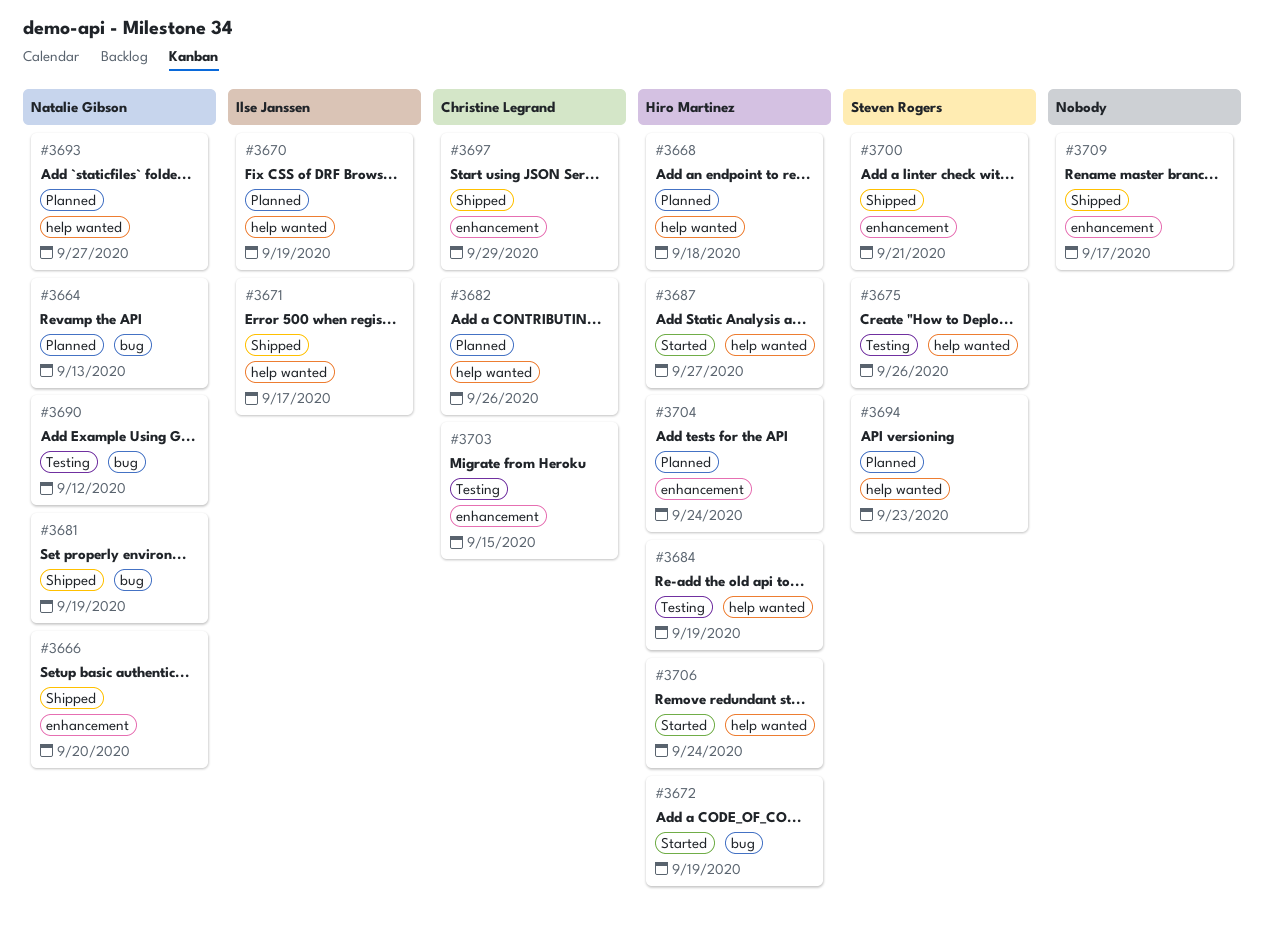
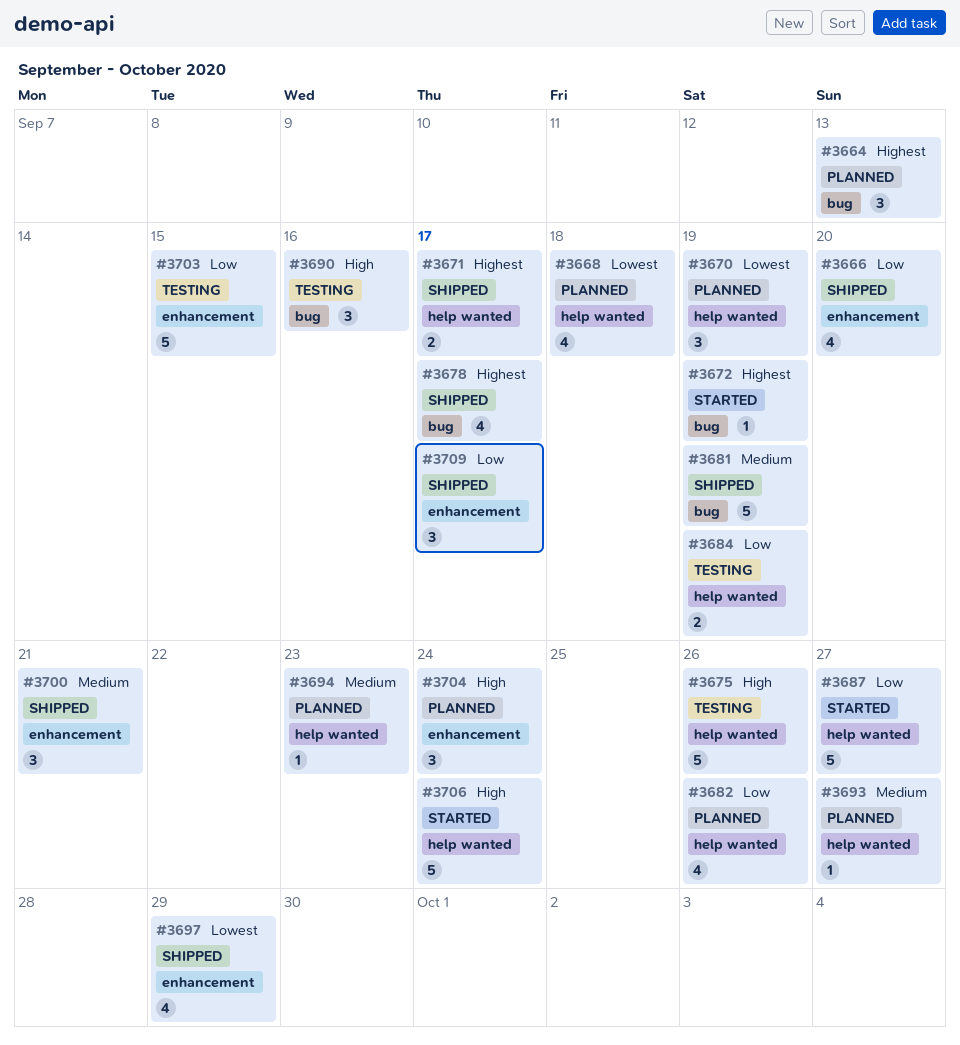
#3678: none -> present
#3690, due: Sep 12 -> Sep 16

